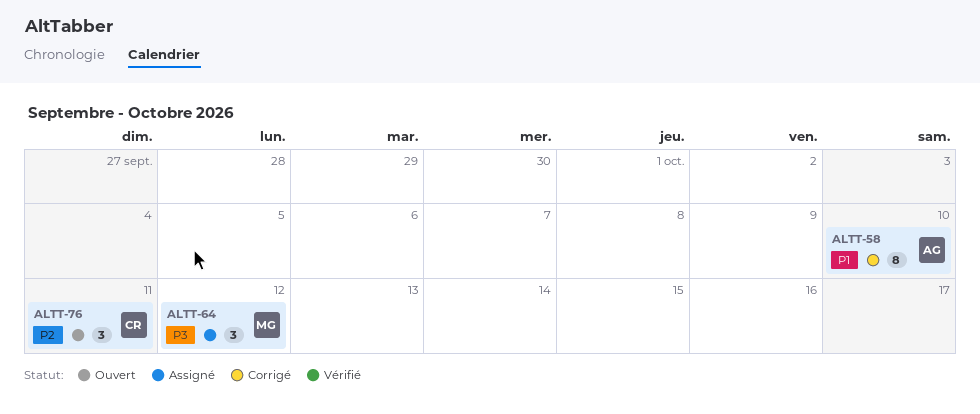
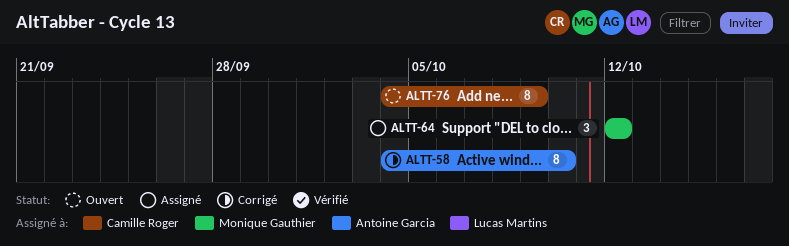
ALTT-76, estimate: 3 -> 8
ALTT-76, due: Oct 11 -> Oct 9

